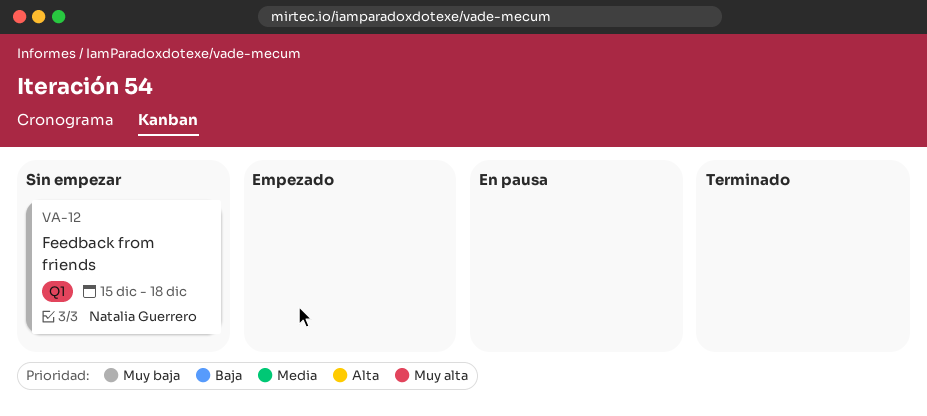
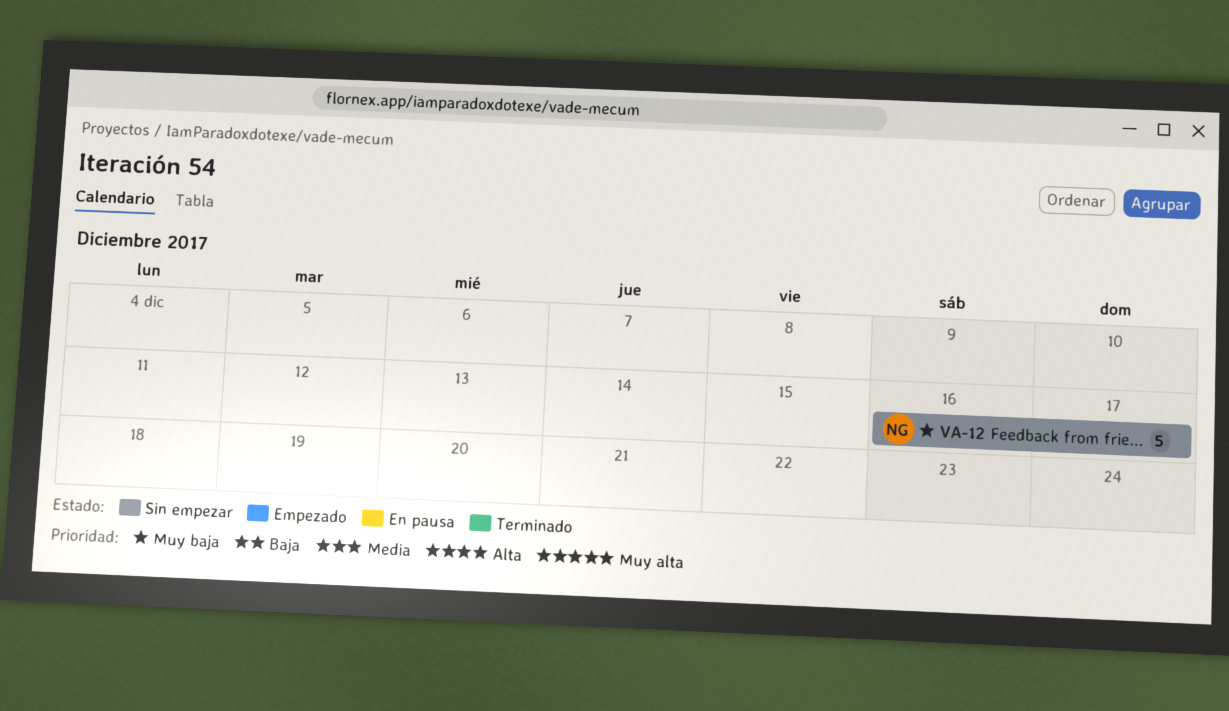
VA-12, start: Dec 15 -> Dec 16
VA-12, due: Dec 18 -> Dec 17

